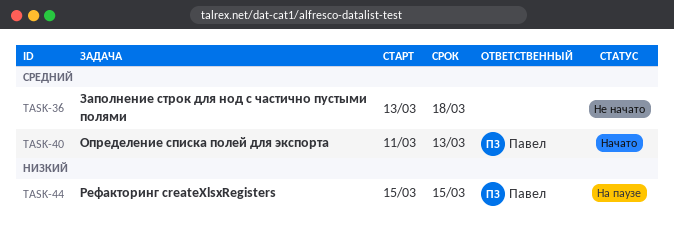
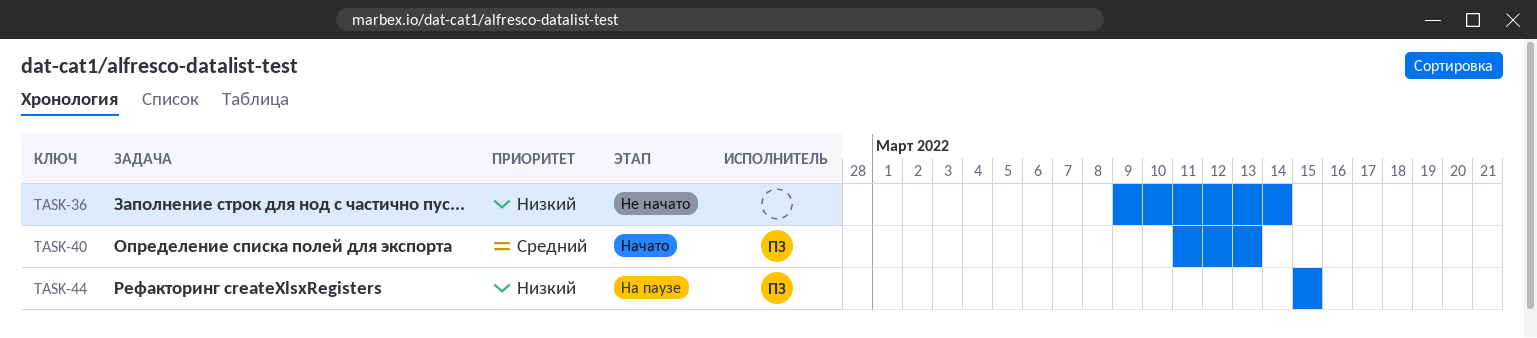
TASK-36, priority: Средний -> Низкий
TASK-36, start: Mar 13 -> Mar 9
TASK-36, due: Mar 18 -> Mar 14

